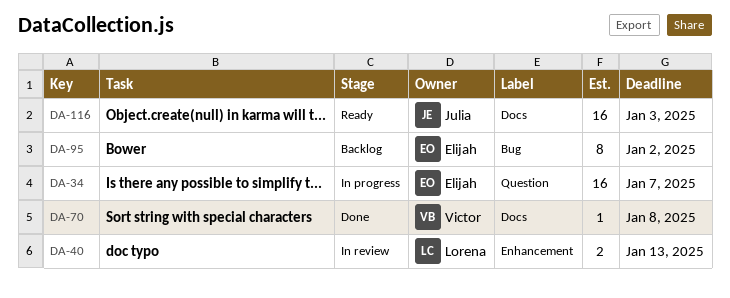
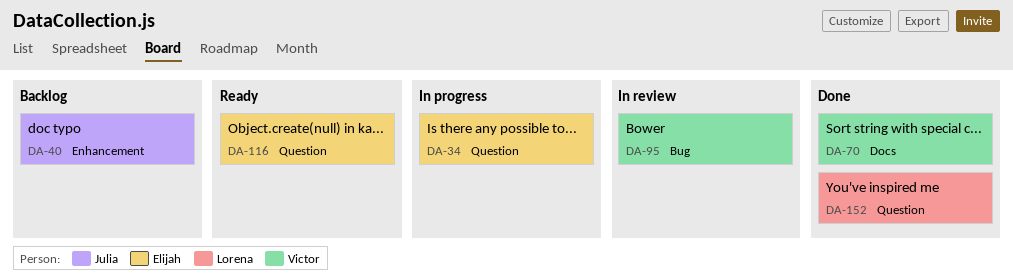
DA-40, status: In review -> Backlog
DA-40, owner: Lorena -> Julia
DA-95, status: Backlog -> In review
DA-95, owner: Elijah -> Victor
DA-116, owner: Julia -> Elijah
DA-116, label: Docs -> Question
DA-152: none -> present

